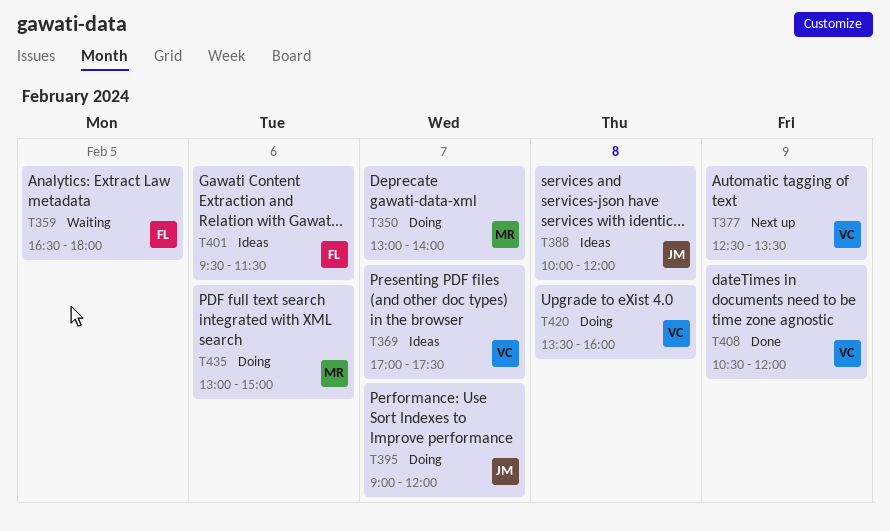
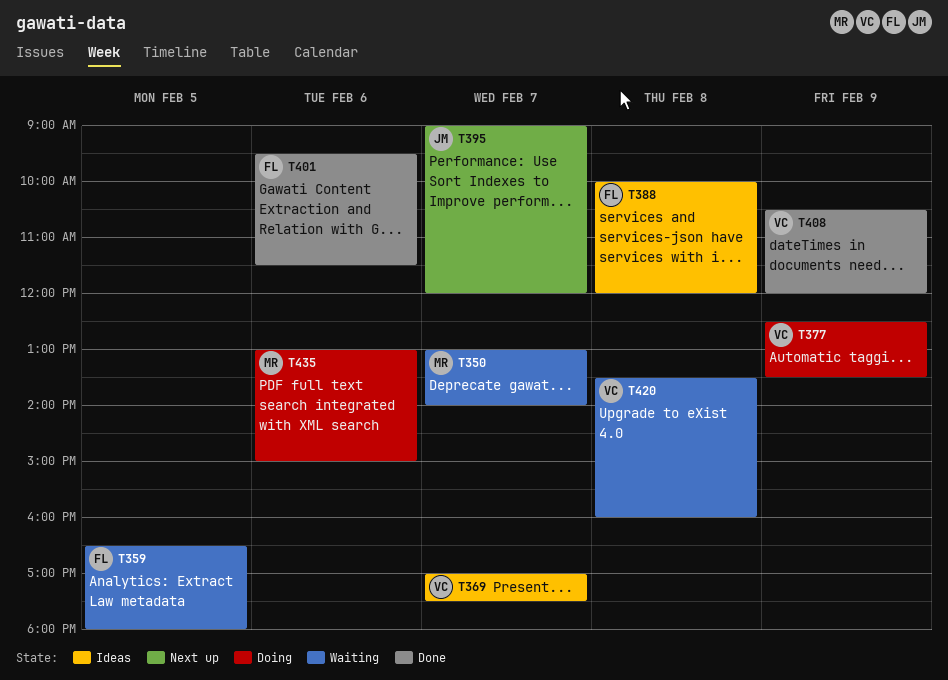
T350, status: Doing -> Waiting
T377, status: Next up -> Doing
T388, owner: JM -> FL
T395, status: Doing -> Next up
T401, status: Ideas -> Done
T420, status: Doing -> Waiting

